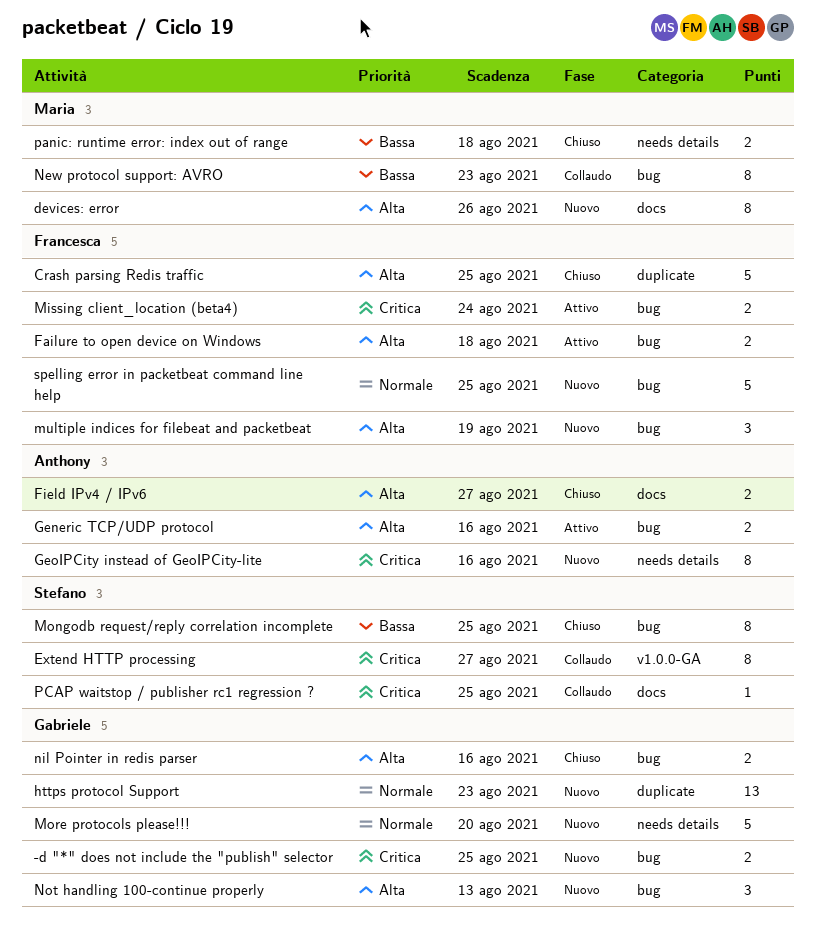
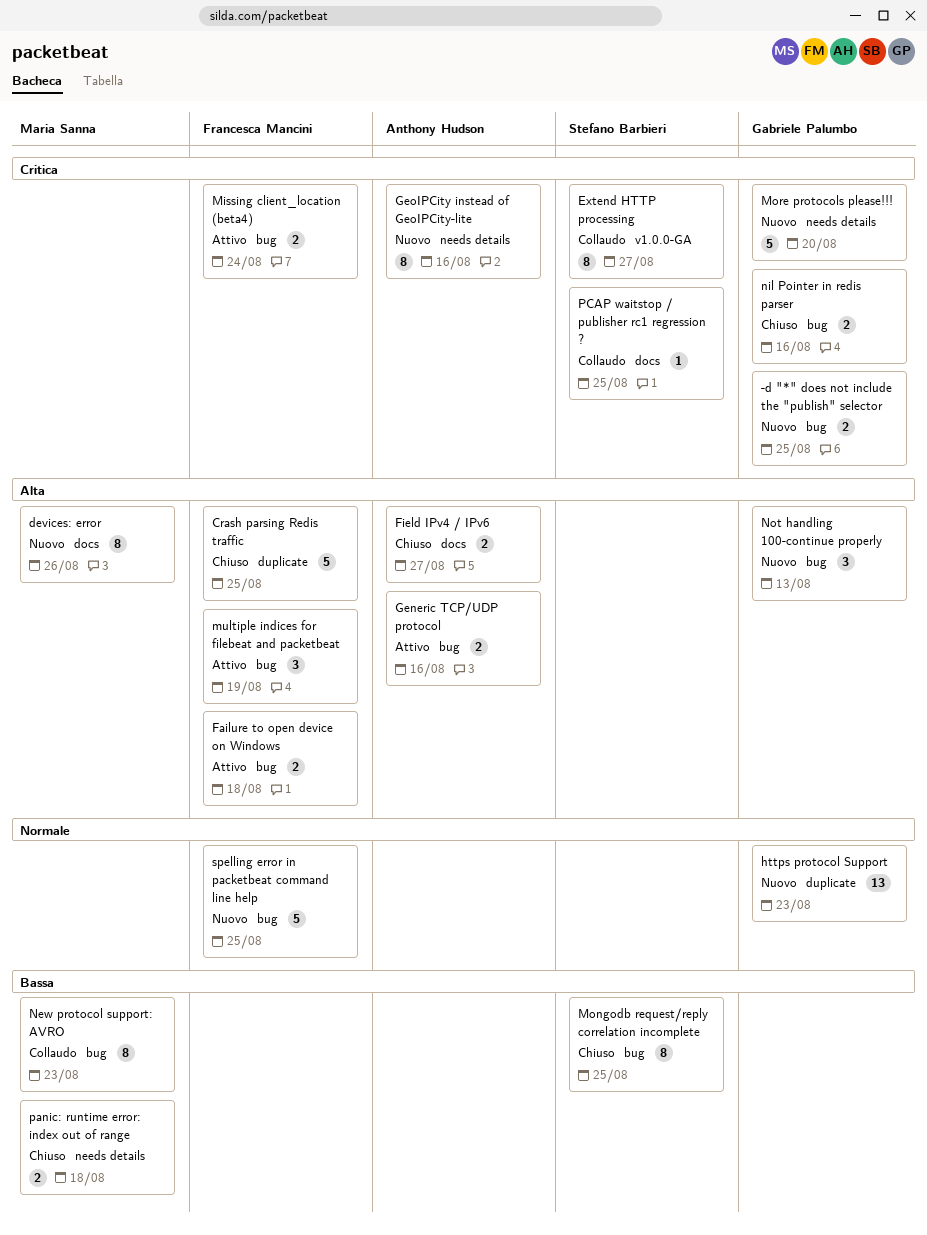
More protocols please!!!, priority: Normale -> Critica
multiple indices for filebeat and packetbeat, status: Nuovo -> Attivo
nil Pointer in redis parser, priority: Alta -> Critica

